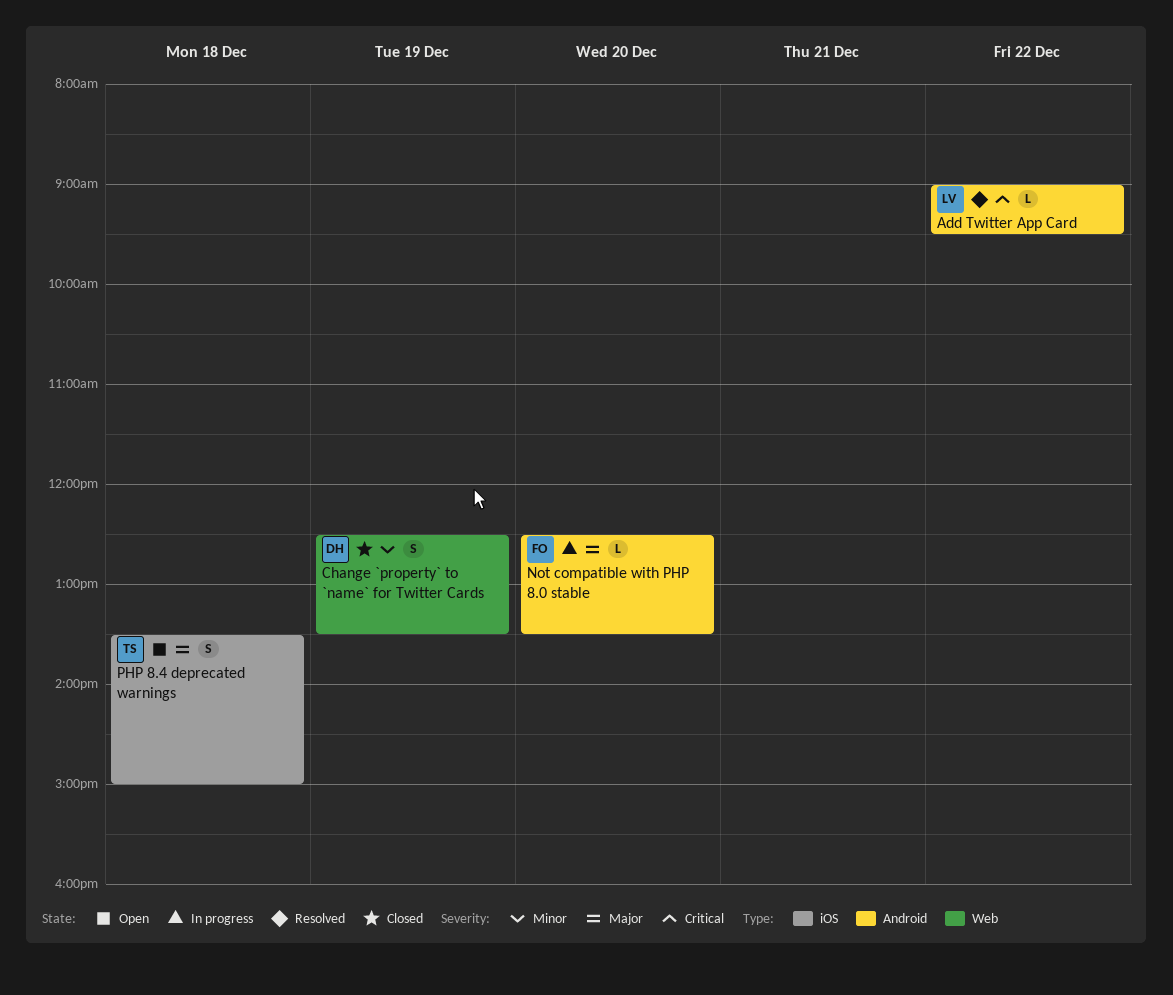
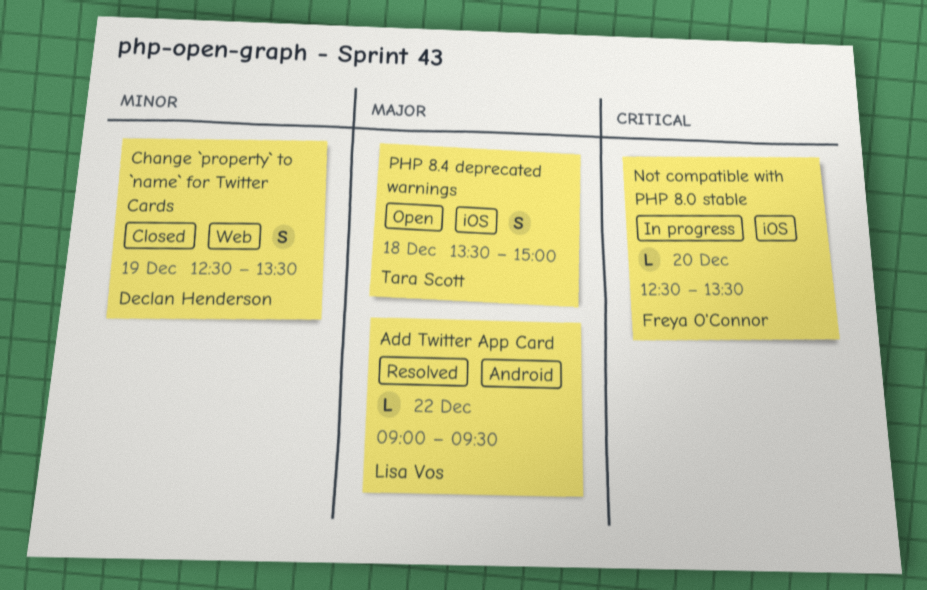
Add Twitter App Card, priority: Critical -> Major
Not compatible with PHP 8.0 stable, priority: Major -> Critical
Not compatible with PHP 8.0 stable, label: Android -> iOS

